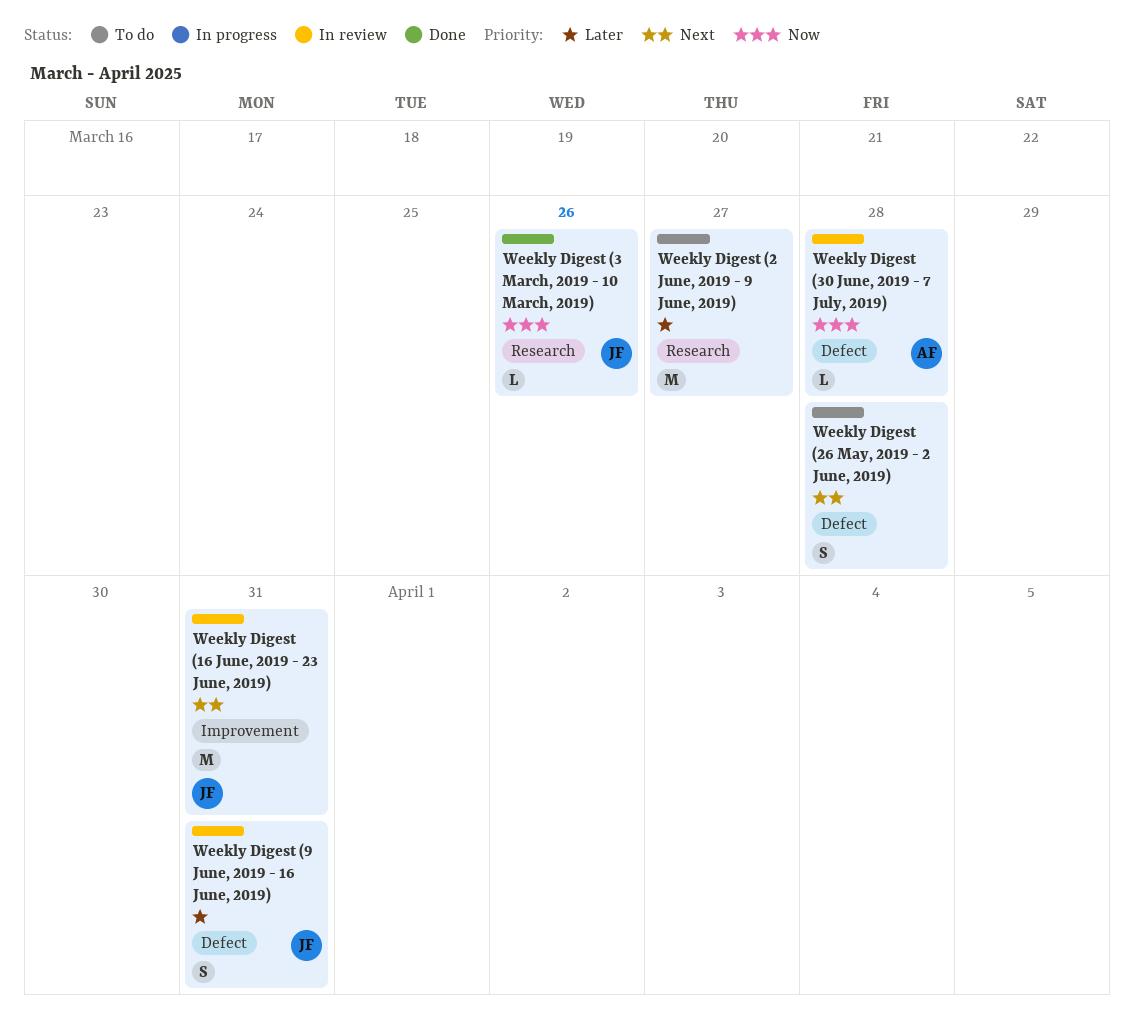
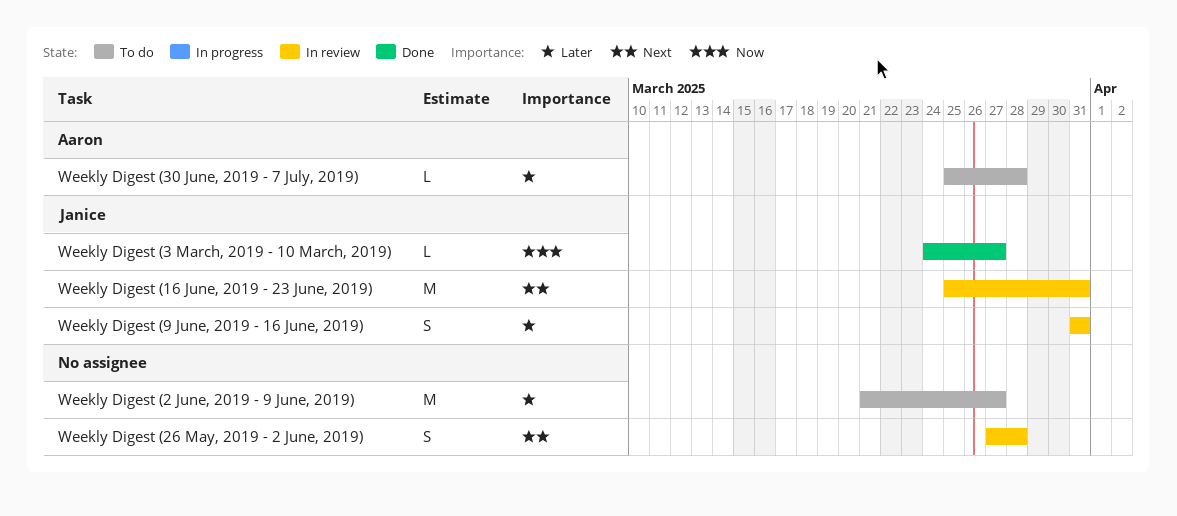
Weekly Digest (26 May, 2019 - 2 June, 2019), status: To do -> In review
Weekly Digest (3 March, 2019 - 10 March, 2019), due: Mar 26 -> Mar 27
Weekly Digest (30 June, 2019 - 7 July, 2019), status: In review -> To do
Weekly Digest (30 June, 2019 - 7 July, 2019), priority: Now -> Later

